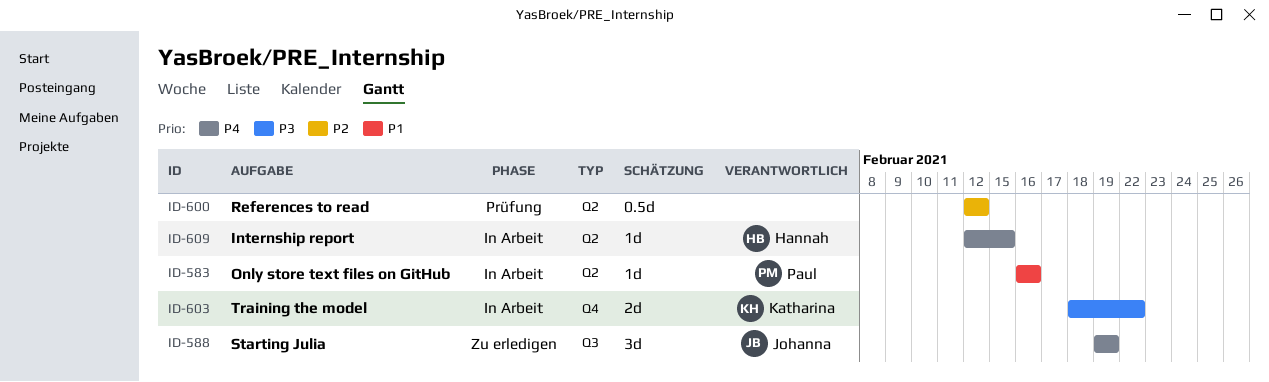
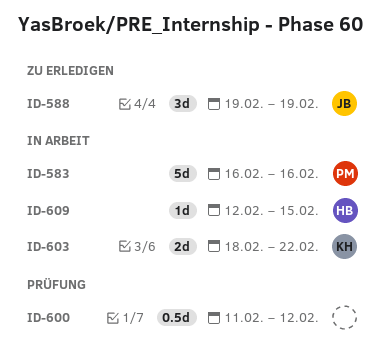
ID-583, estimate: 1d -> 5d
ID-600, start: Feb 12 -> Feb 11

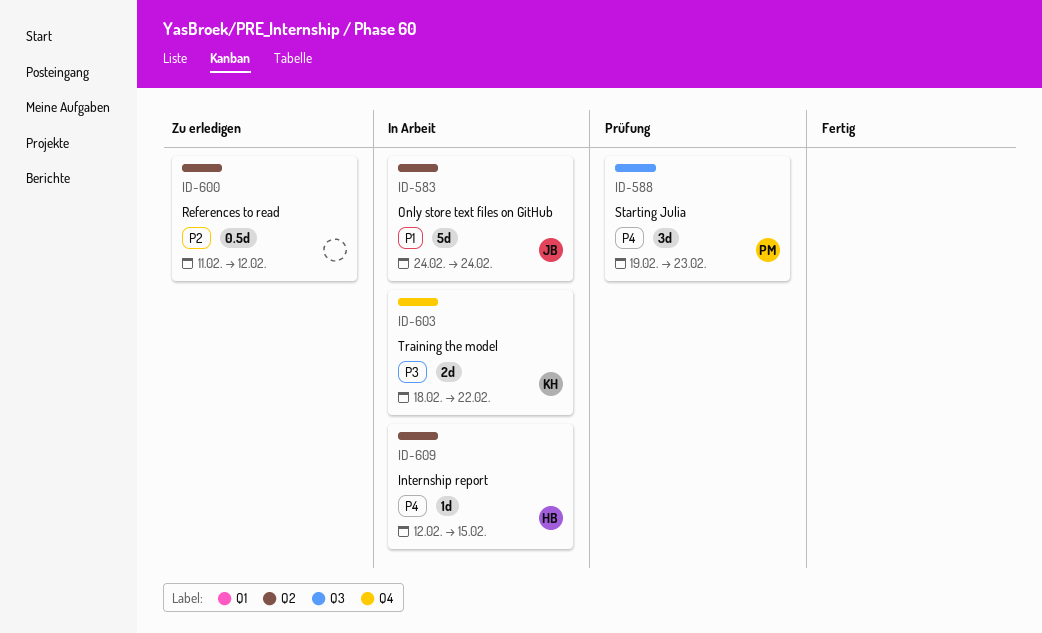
ID-583, owner: PM -> JB
ID-583, start: Feb 16 -> Feb 24
ID-583, due: Feb 16 -> Feb 24
ID-588, status: Zu erledigen -> Prüfung
ID-588, owner: JB -> PM
ID-588, due: Feb 19 -> Feb 23
ID-600, status: Prüfung -> Zu erledigen

